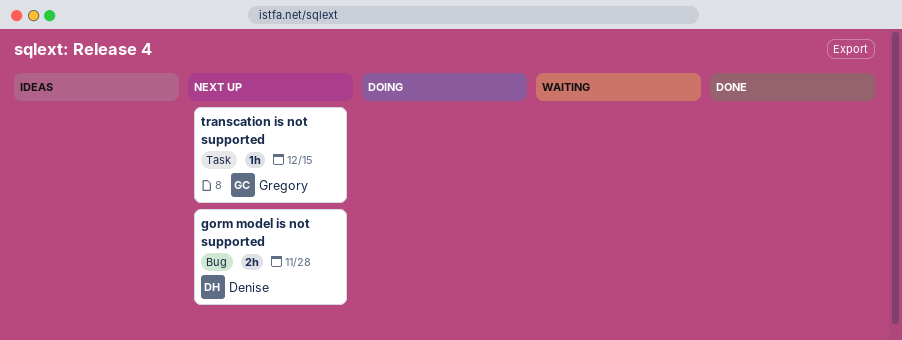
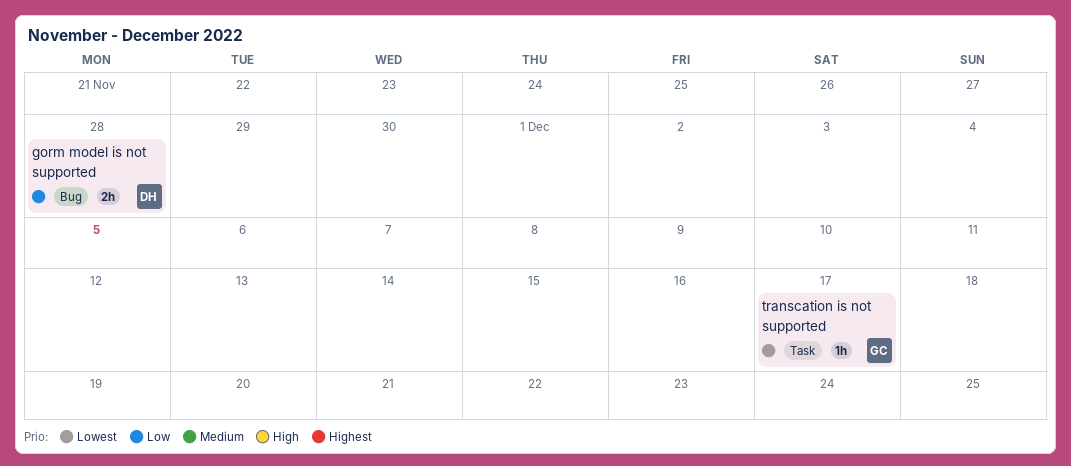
transcation is not supported, due: Dec 15 -> Dec 17

